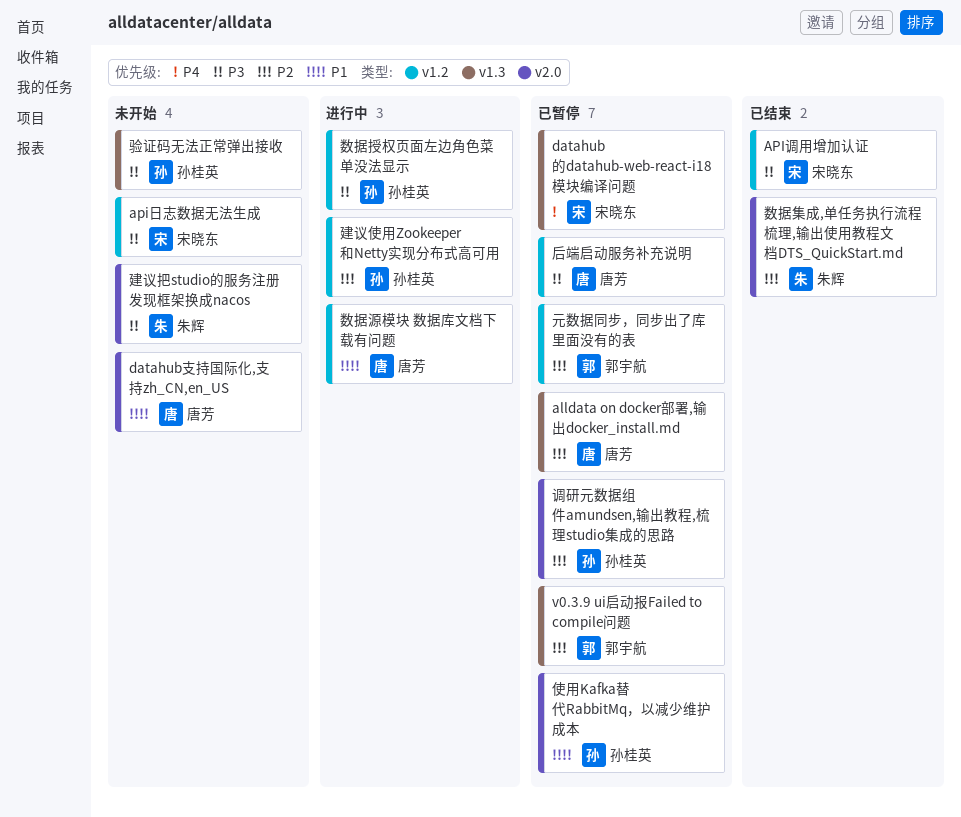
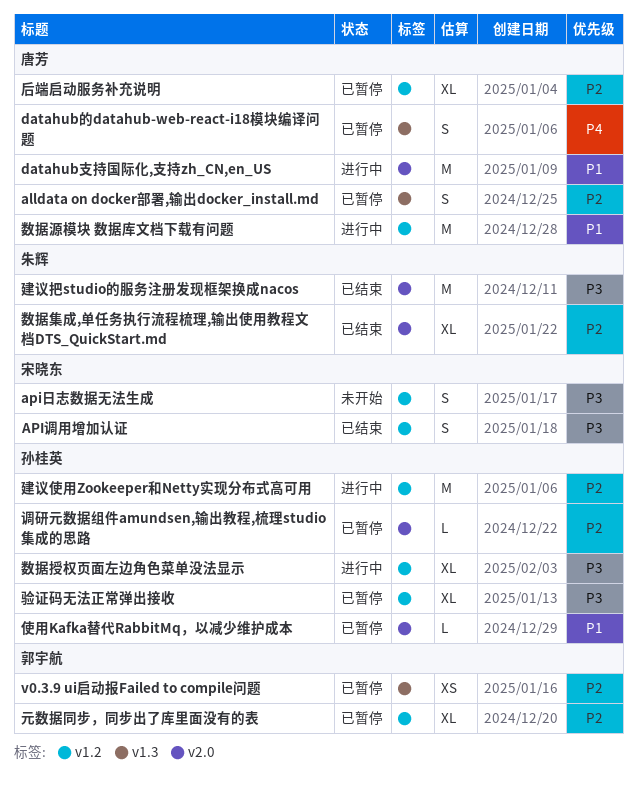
datahub支持国际化,支持zh_CN,en_US, status: 未开始 -> 进行中
datahub的datahub-web-react-i18模块编译问题, owner: 宋晓东 -> 唐芳
后端启动服务补充说明, priority: P3 -> P2
建议把studio的服务注册发现框架换成nacos, status: 未开始 -> 已结束
验证码无法正常弹出接收, status: 未开始 -> 已暂停
验证码无法正常弹出接收, label: v1.3 -> v1.2

